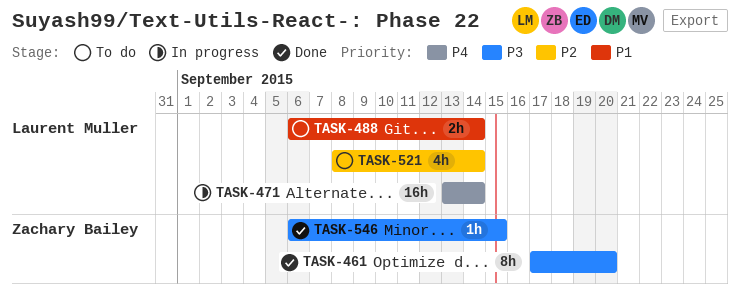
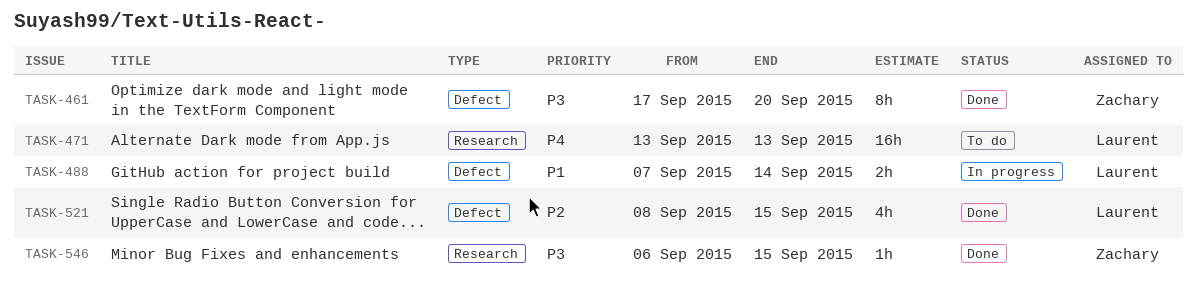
TASK-471, status: In progress -> To do
TASK-471, due: Sep 14 -> Sep 13
TASK-488, status: To do -> In progress
TASK-488, start: Sep 6 -> Sep 7
TASK-521, status: To do -> Done
TASK-521, due: Sep 14 -> Sep 15

